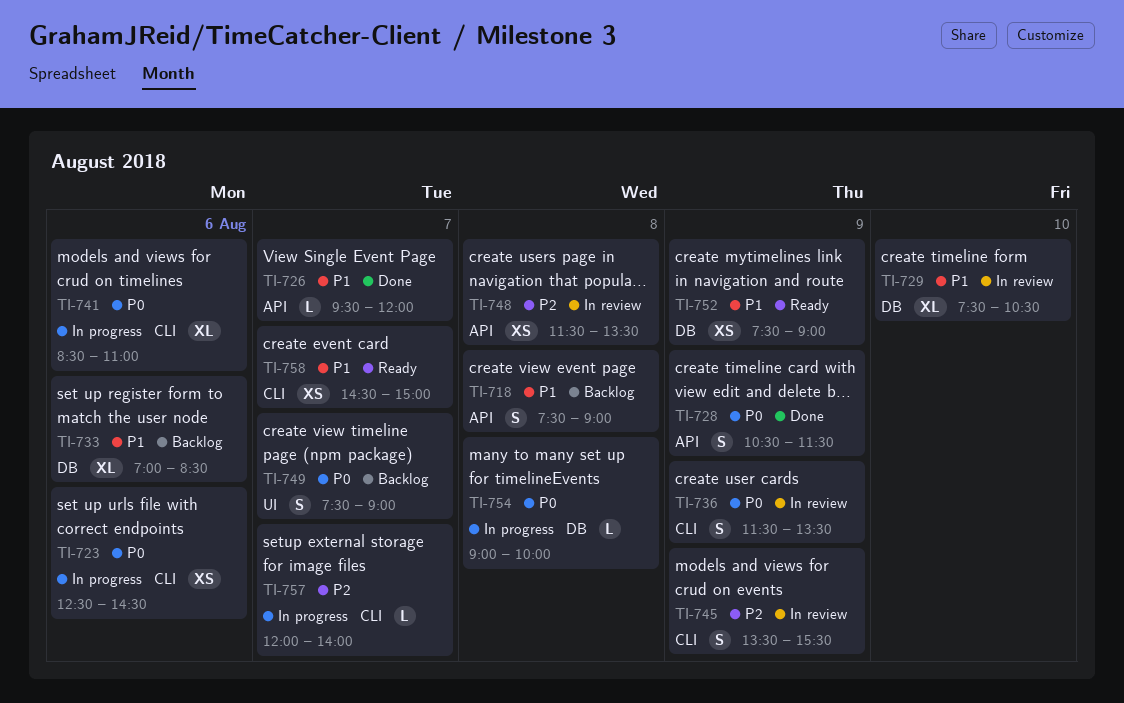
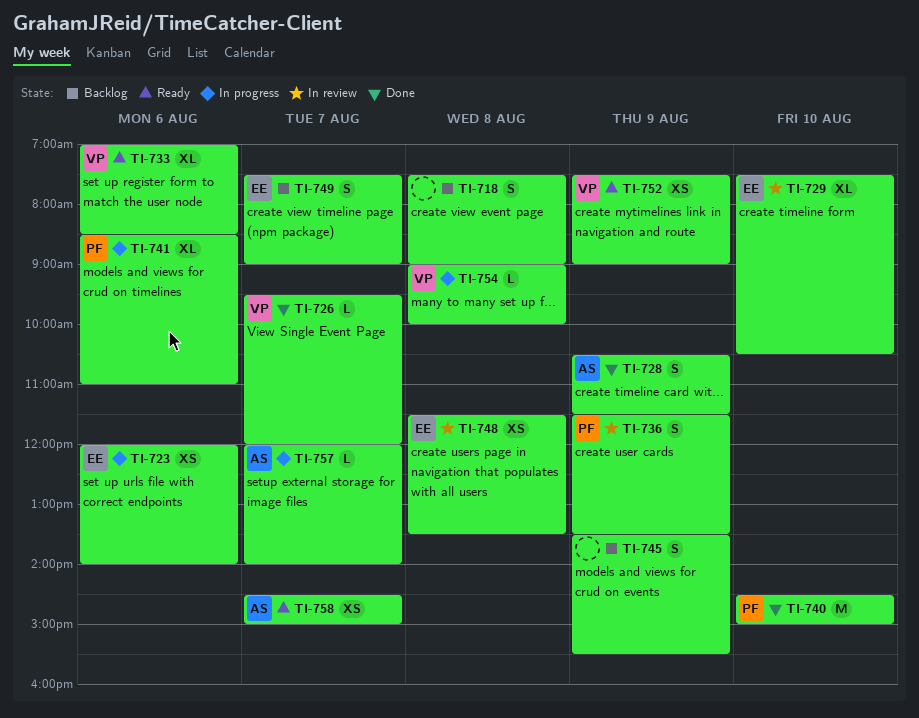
TI-723, begins: 12:30 -> 12:00
TI-723, ends: 14:30 -> 14:00
TI-733, status: Backlog -> Ready
TI-740: none -> present
TI-745, status: In review -> Backlog

